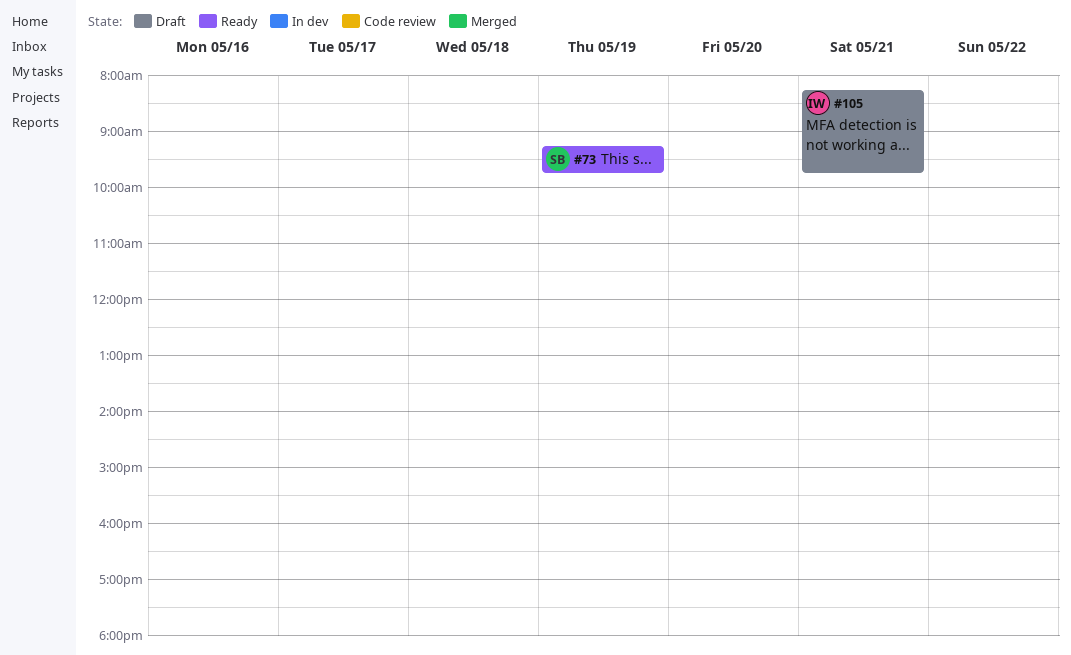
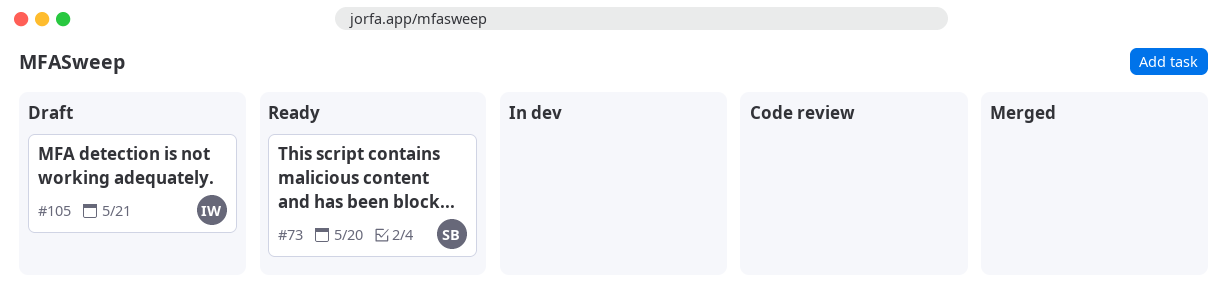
#73, day: May 19 -> May 20

